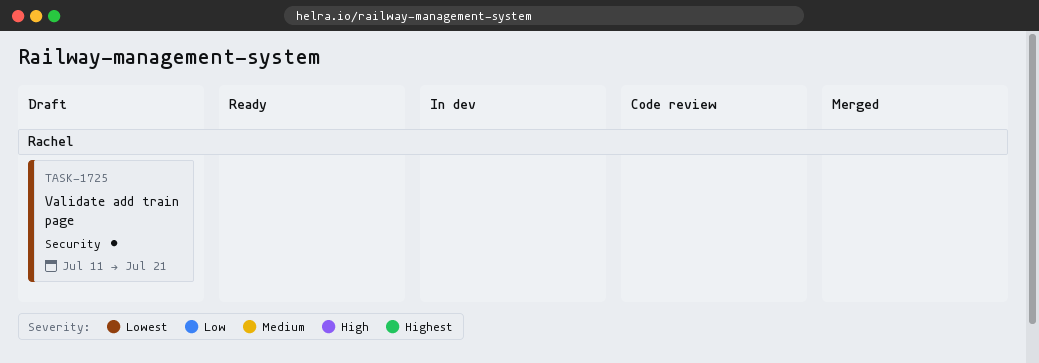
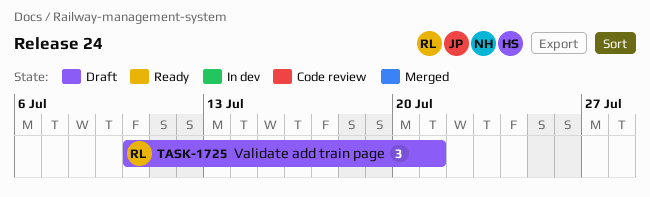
TASK-1725, estimate: 1 -> 3
TASK-1725, start: Jul 11 -> Jul 10

